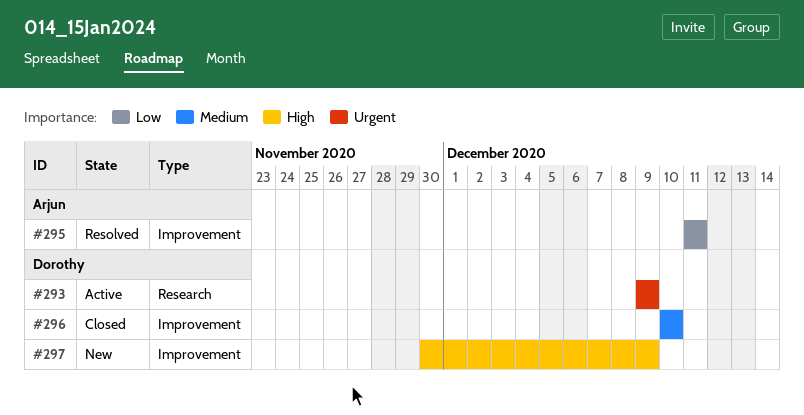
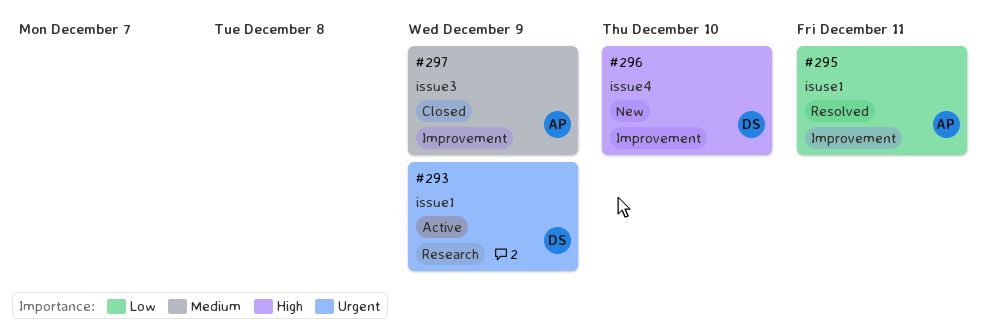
#296, status: Closed -> New
#296, priority: Medium -> High
#297, status: New -> Closed
#297, owner: Dorothy -> Arjun
#297, priority: High -> Medium

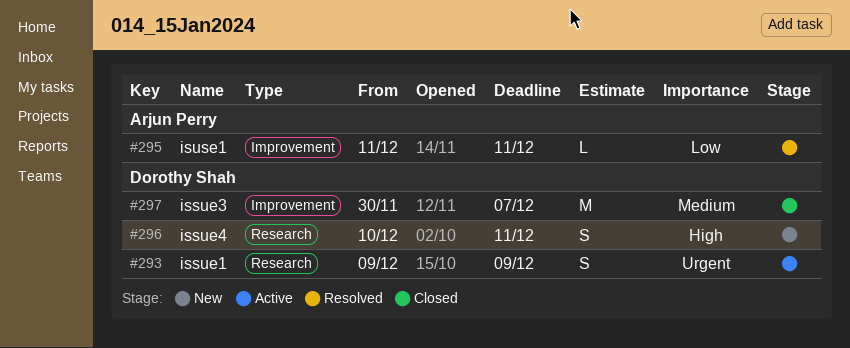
#296, label: Improvement -> Research
#296, due: Dec 10 -> Dec 11
#297, owner: Arjun Perry -> Dorothy Shah
#297, due: Dec 9 -> Dec 7

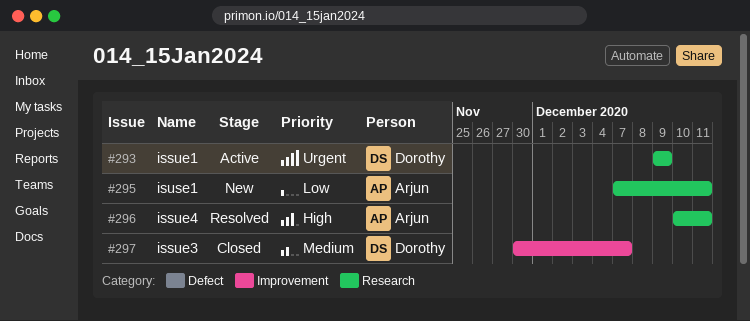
#295, status: Resolved -> New
#295, label: Improvement -> Research
#295, start: Dec 11 -> Dec 7
#296, status: New -> Resolved
#296, owner: Dorothy Shah -> Arjun Perry

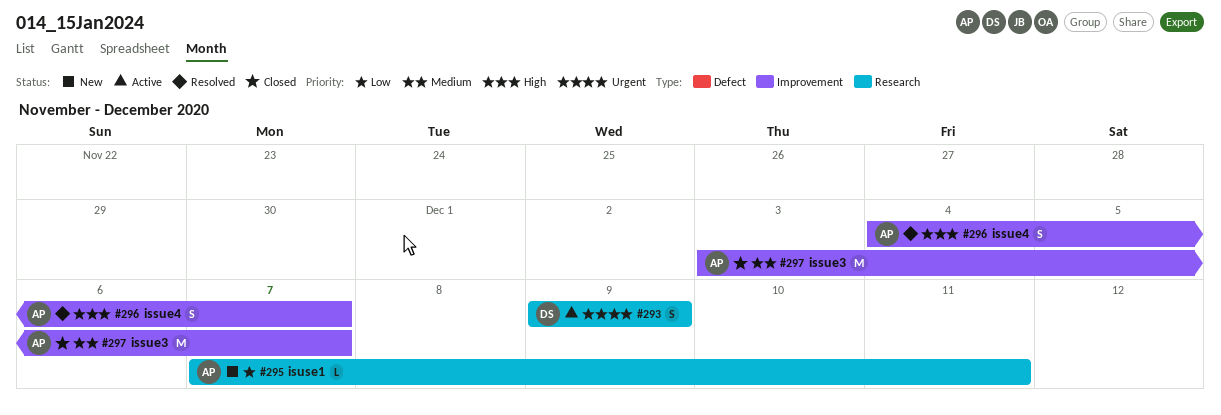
#296, label: Research -> Improvement
#296, start: Dec 10 -> Dec 4
#296, due: Dec 11 -> Dec 7
#297, owner: Dorothy -> Arjun
#297, start: Nov 30 -> Dec 3

